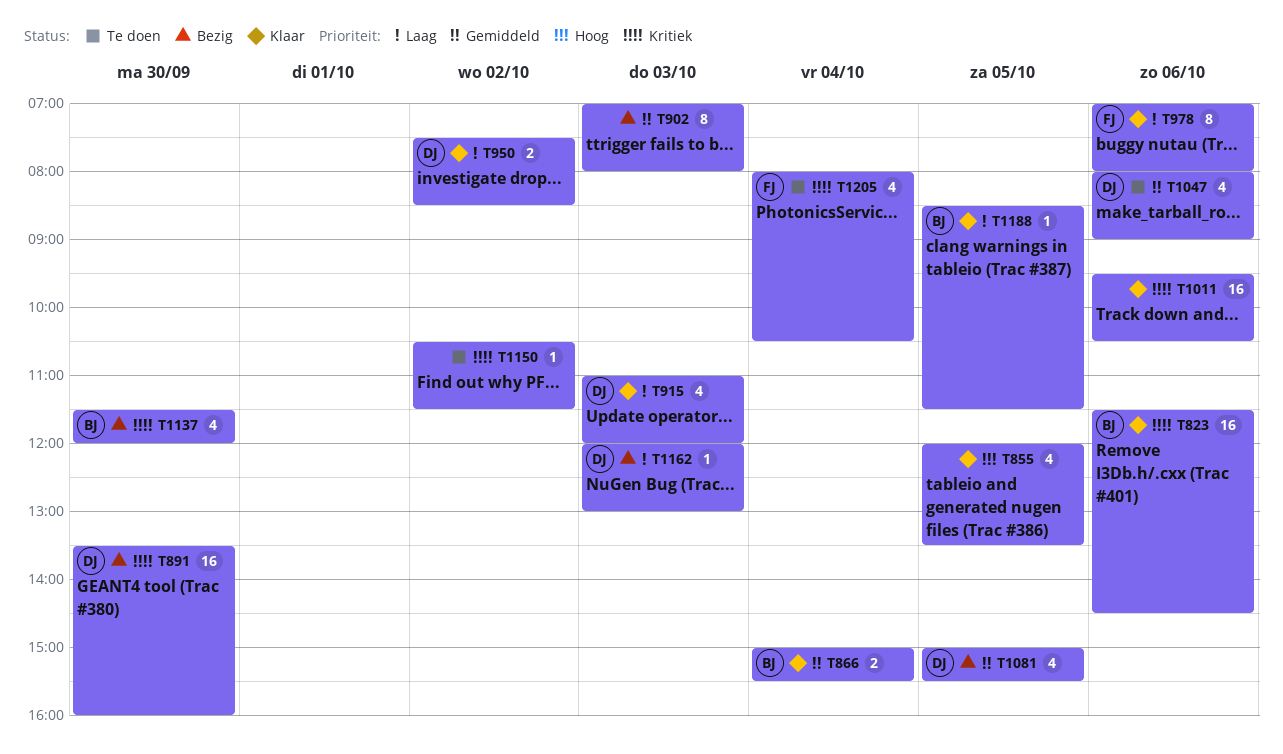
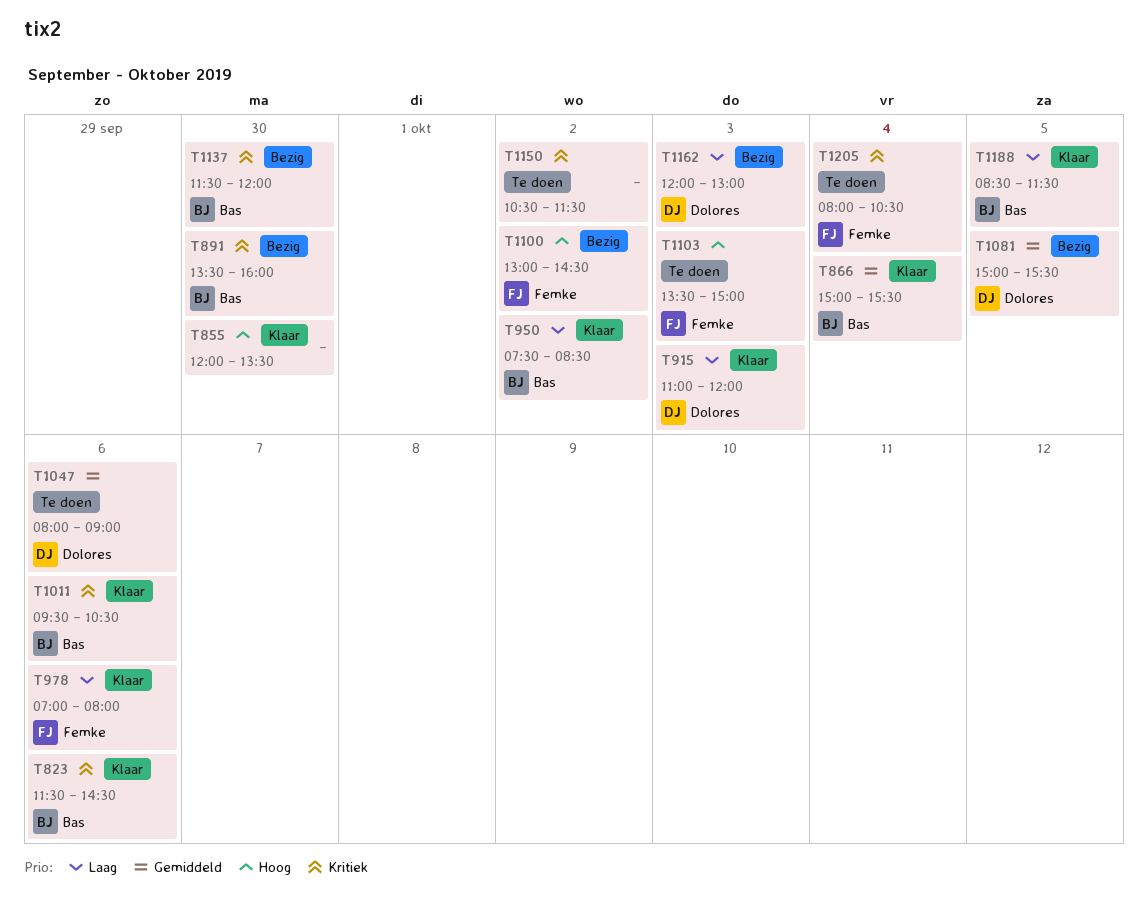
T855, day: Oct 5 -> Sep 30
T891, owner: Dolores -> Bas
T902: present -> none
T950, owner: Dolores -> Bas
T1011, owner: none -> Bas
T1100: none -> present
T1103: none -> present

